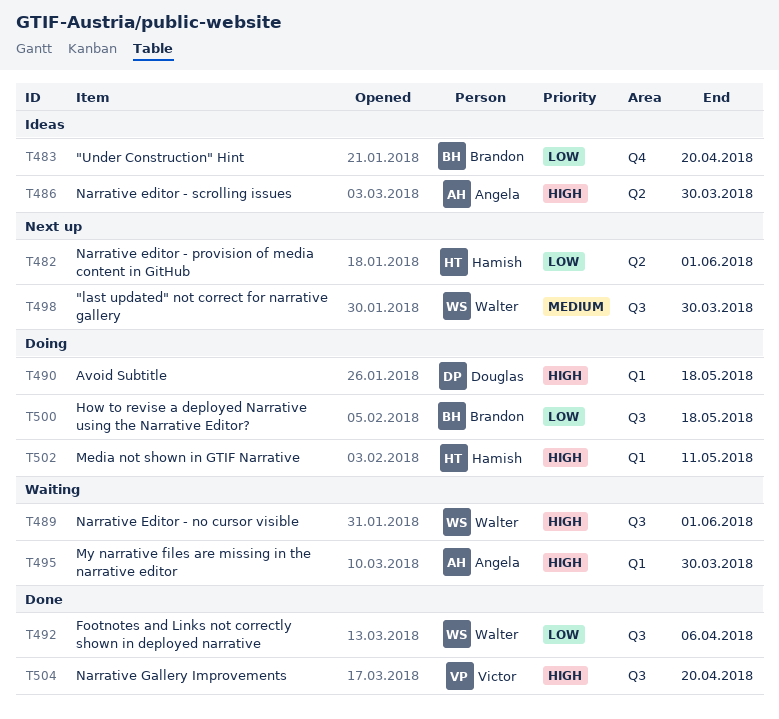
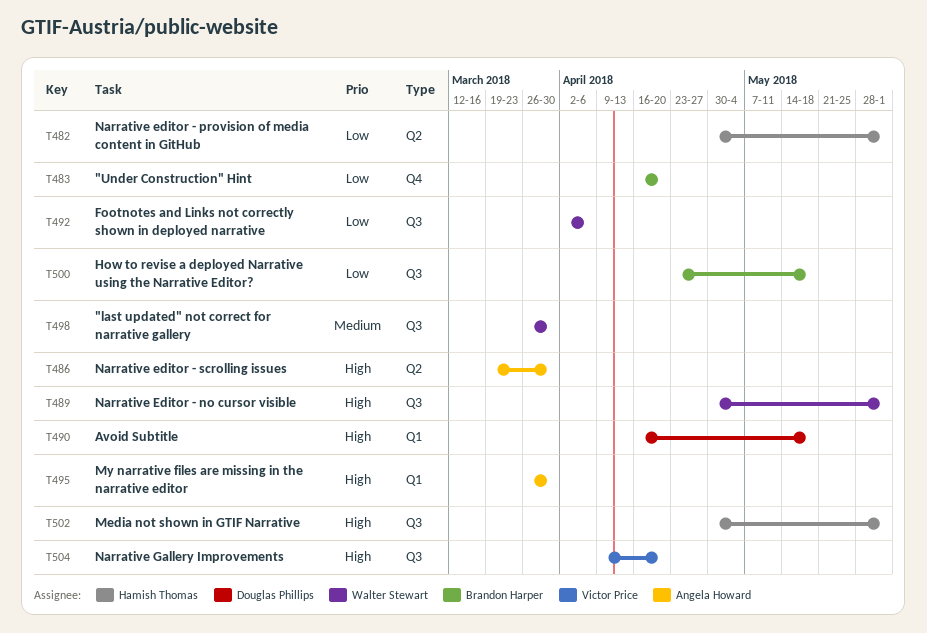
T502, label: Q1 -> Q3
T502, due: May 11 -> Jun 1

